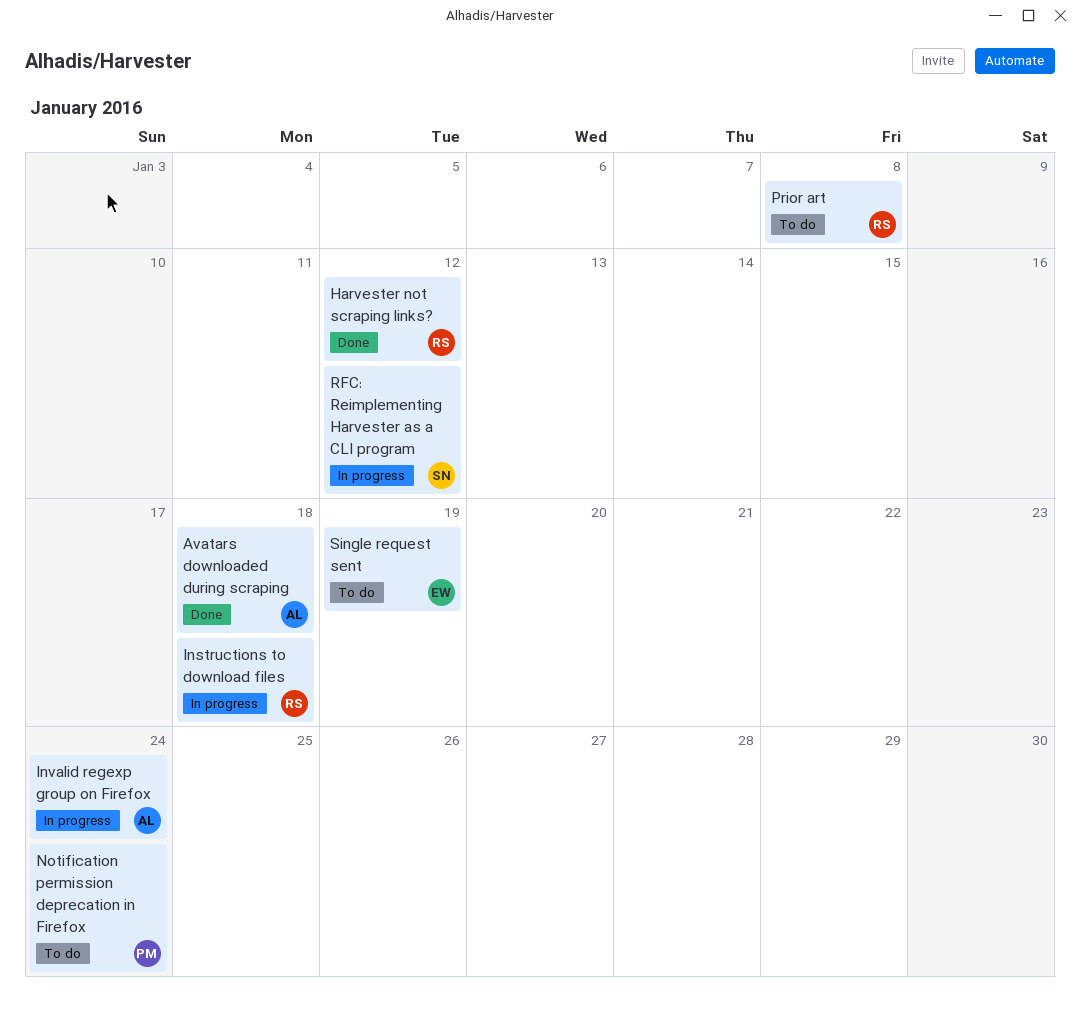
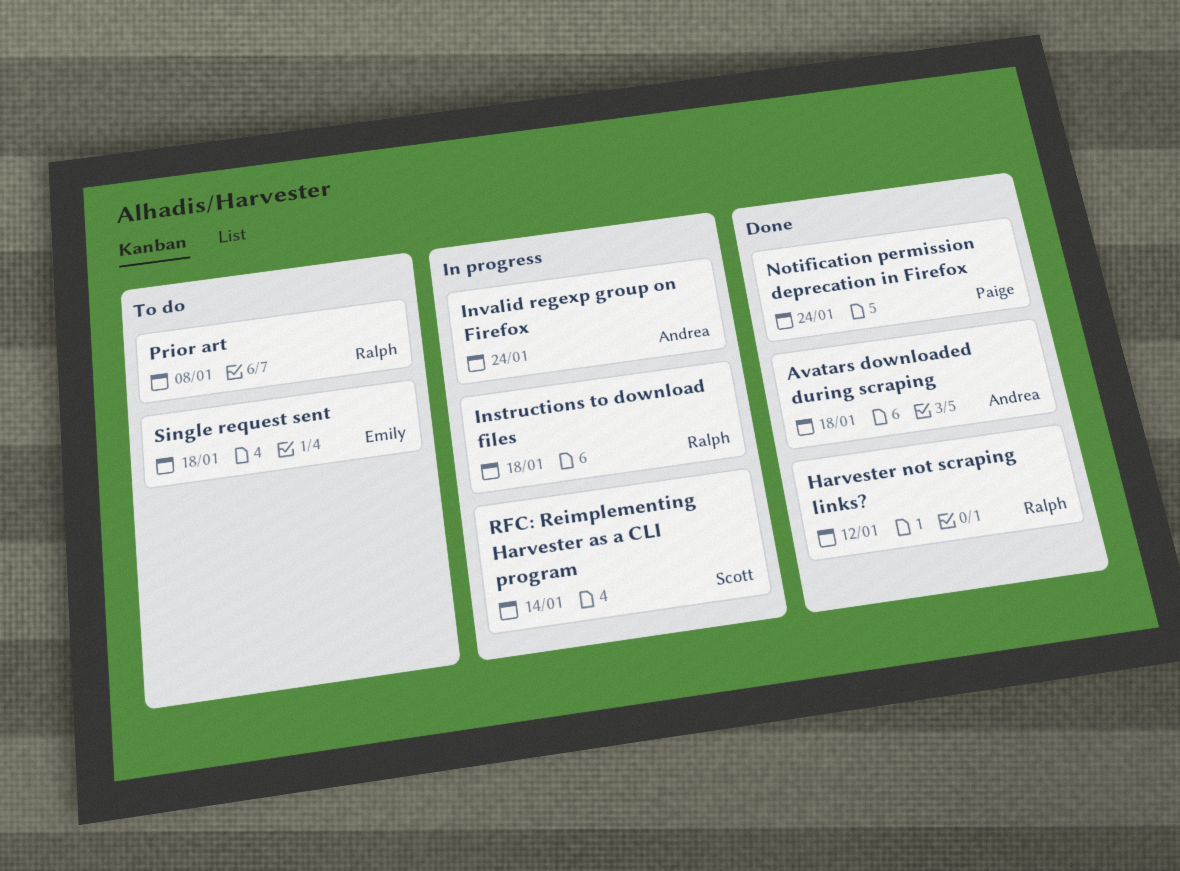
Notification permission deprecation in Firefox, status: To do -> Done
RFC: Reimplementing Harvester as a CLI program, due: Jan 12 -> Jan 14
Single request sent, due: Jan 19 -> Jan 18

